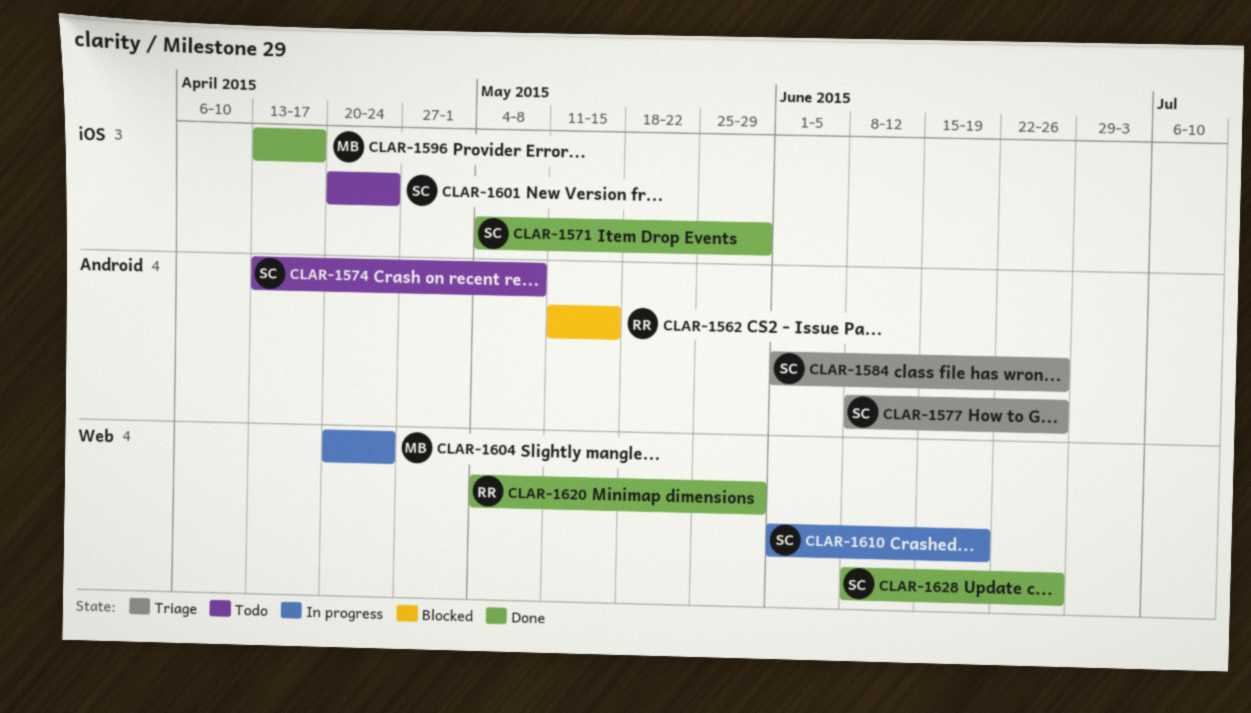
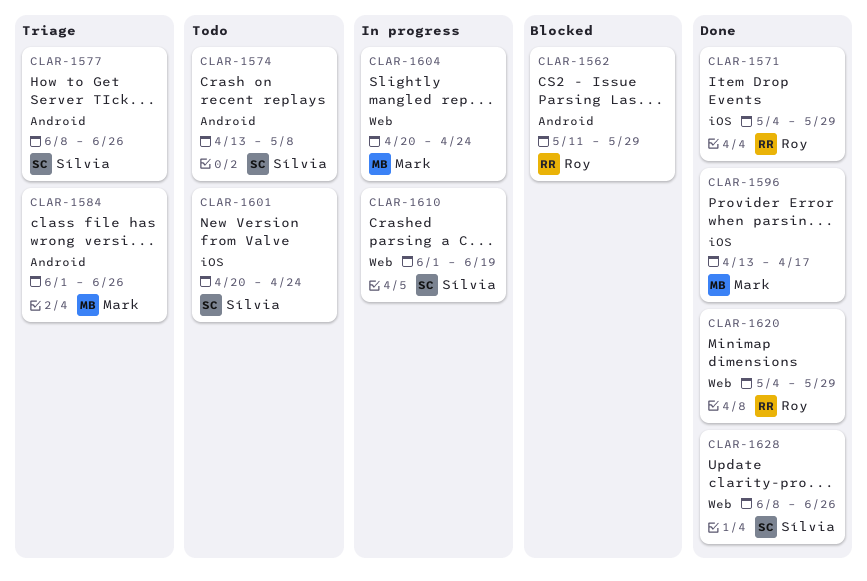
CLAR-1562, due: May 15 -> May 29
CLAR-1571, owner: Sílvia -> Roy
CLAR-1584, owner: Sílvia -> Mark

